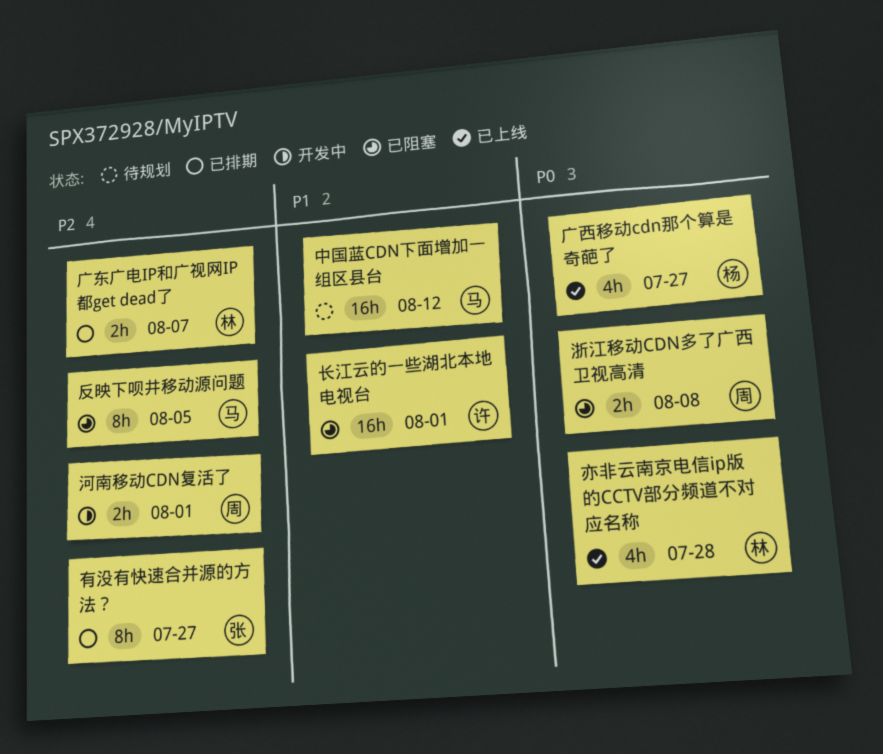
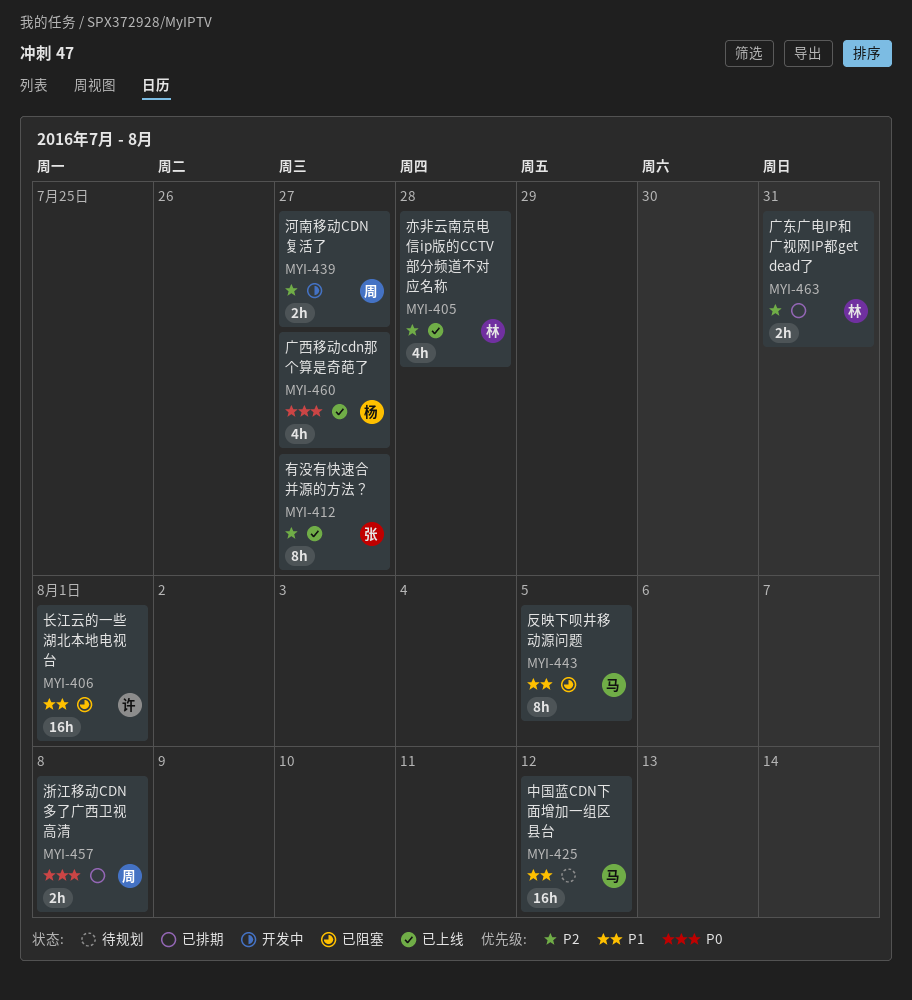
亦非云南京电信ip版的CCTV部分频道不对应名称, priority: P0 -> P2
反映下呗井移动源问题, priority: P2 -> P1
广东广电IP和广视网IP都get dead了, due: Aug 7 -> Jul 31
有没有快速合并源的方法？, status: 已排期 -> 已上线
河南移动CDN复活了, due: Aug 1 -> Jul 27
浙江移动CDN多了广西卫视高清, status: 已阻塞 -> 已排期

